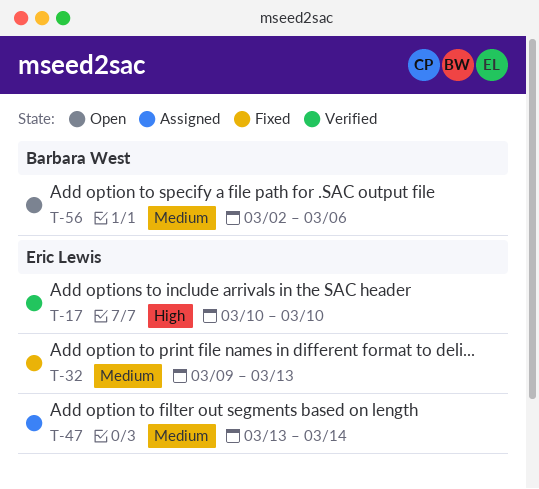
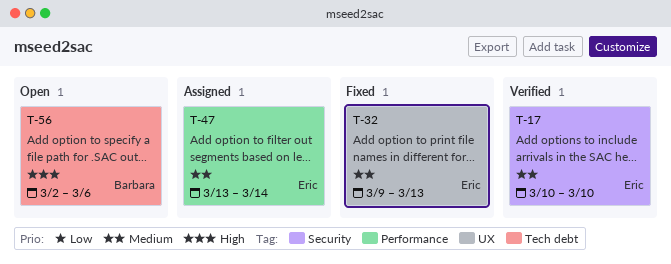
T-17, priority: High -> Medium
T-56, priority: Medium -> High

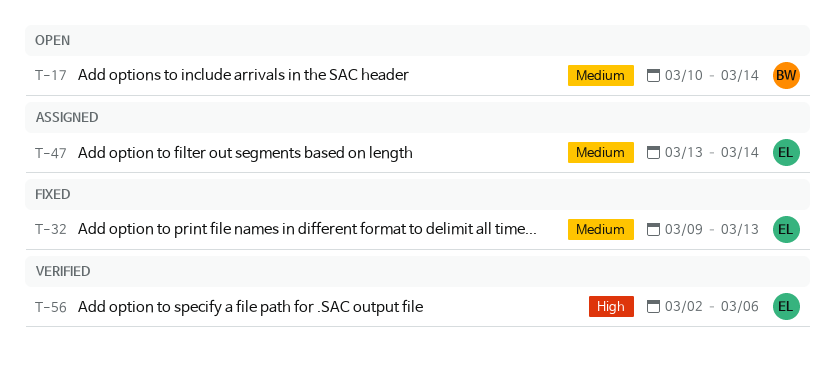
T-17, status: Verified -> Open
T-17, owner: Eric -> Barbara
T-17, due: Mar 10 -> Mar 14
T-56, status: Open -> Verified
T-56, owner: Barbara -> Eric

